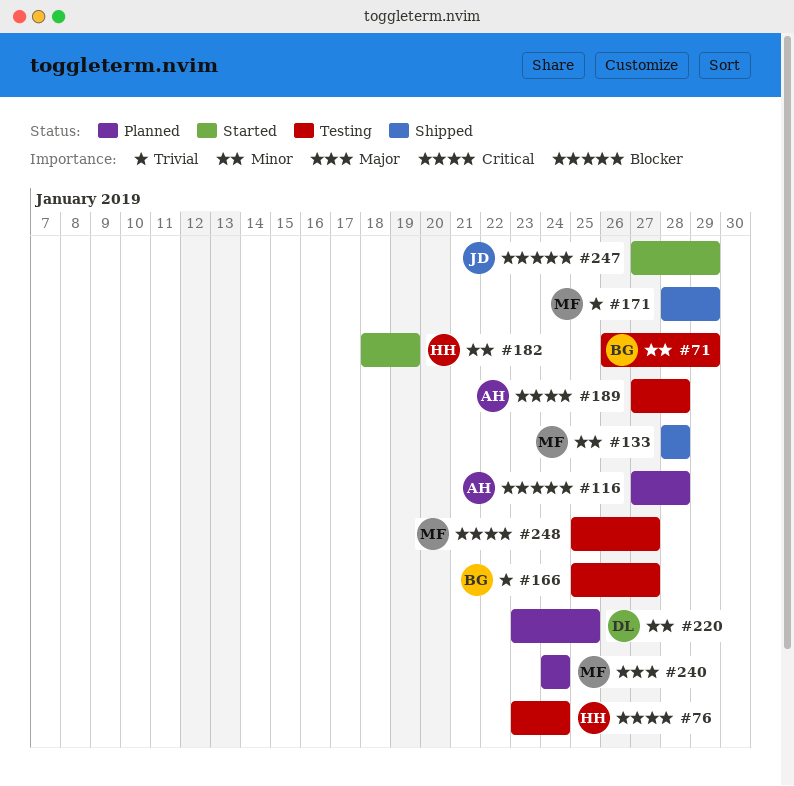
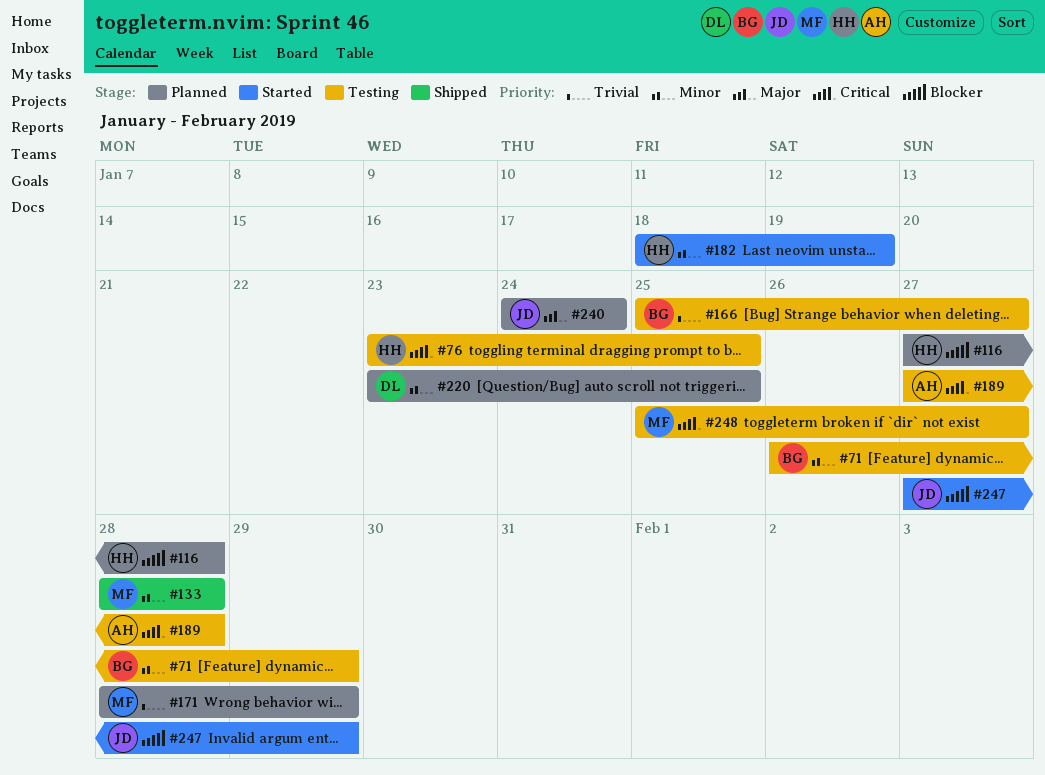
#76, due: Jan 24 -> Jan 25
#116, owner: AH -> HH
#171, status: Shipped -> Planned
#240, owner: MF -> JD

